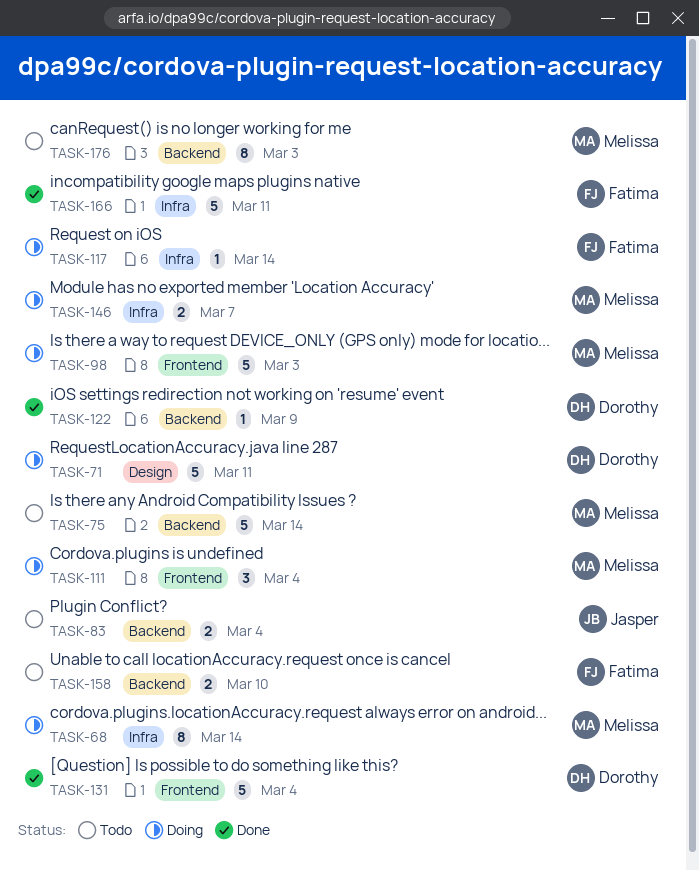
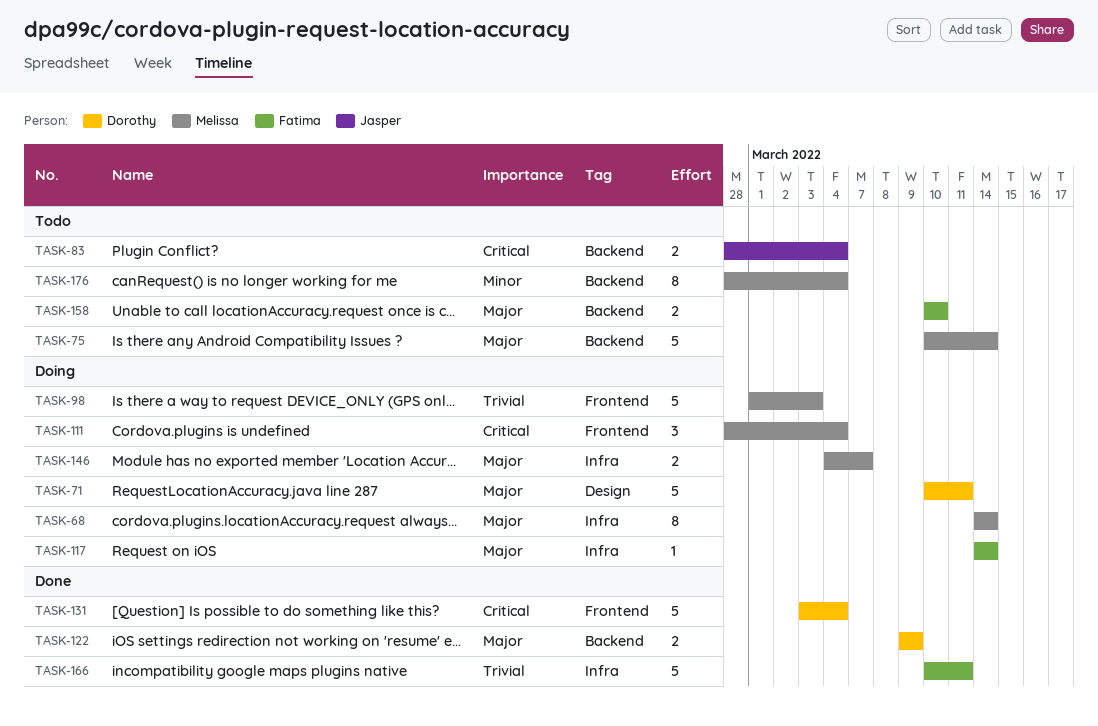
TASK-122, estimate: 1 -> 2
TASK-176, due: Mar 3 -> Mar 4

